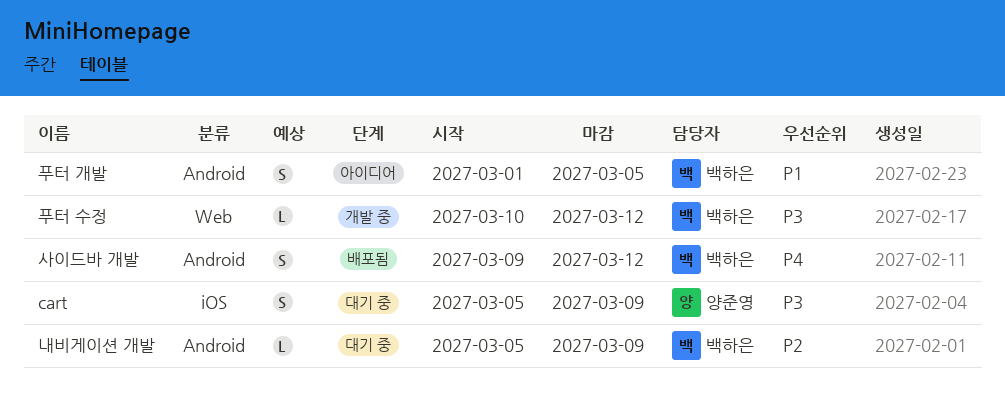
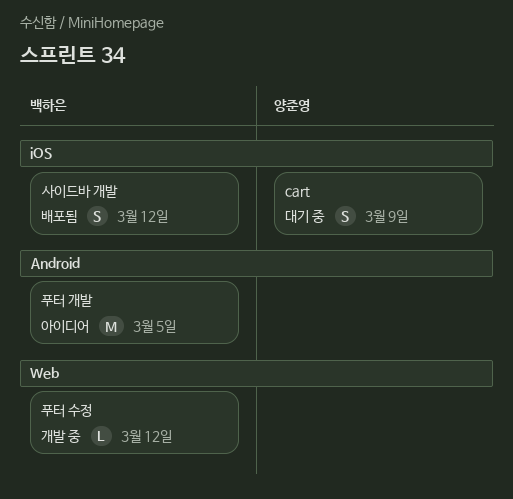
내비게이션 개발: present -> none
사이드바 개발, label: Android -> iOS
푸터 개발, estimate: S -> M

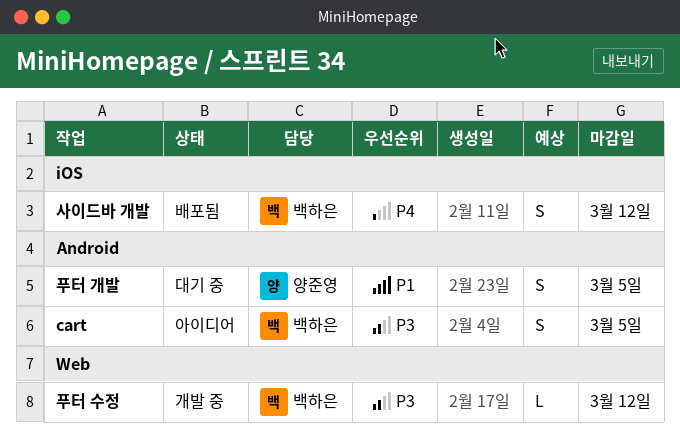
cart, status: 대기 중 -> 아이디어
cart, owner: 양준영 -> 백하은
cart, label: iOS -> Android
cart, due: Mar 9 -> Mar 5
푸터 개발, status: 아이디어 -> 대기 중
푸터 개발, owner: 백하은 -> 양준영
푸터 개발, estimate: M -> S

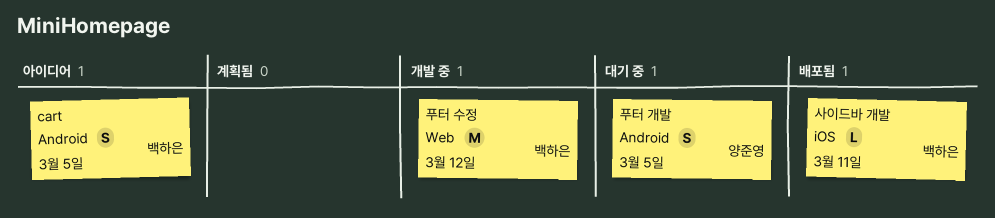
사이드바 개발, estimate: S -> L
사이드바 개발, due: Mar 12 -> Mar 11
푸터 수정, estimate: L -> M

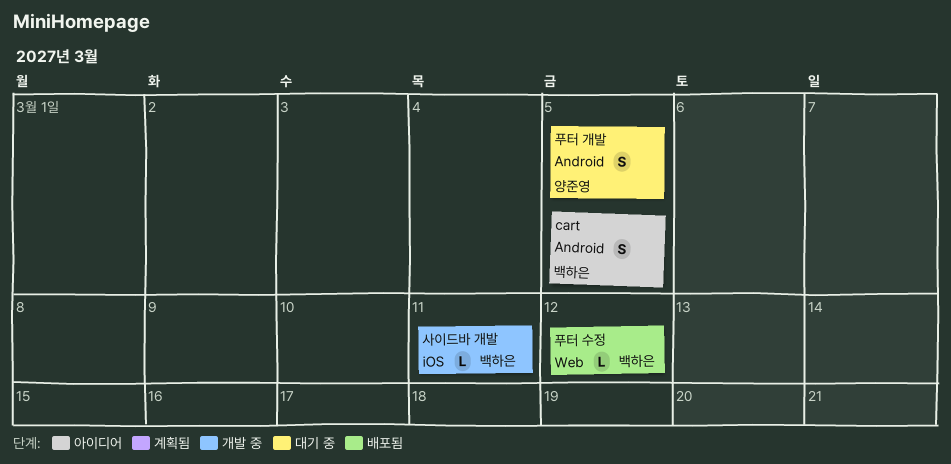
사이드바 개발, status: 배포됨 -> 개발 중
푸터 수정, status: 개발 중 -> 배포됨
푸터 수정, estimate: M -> L

